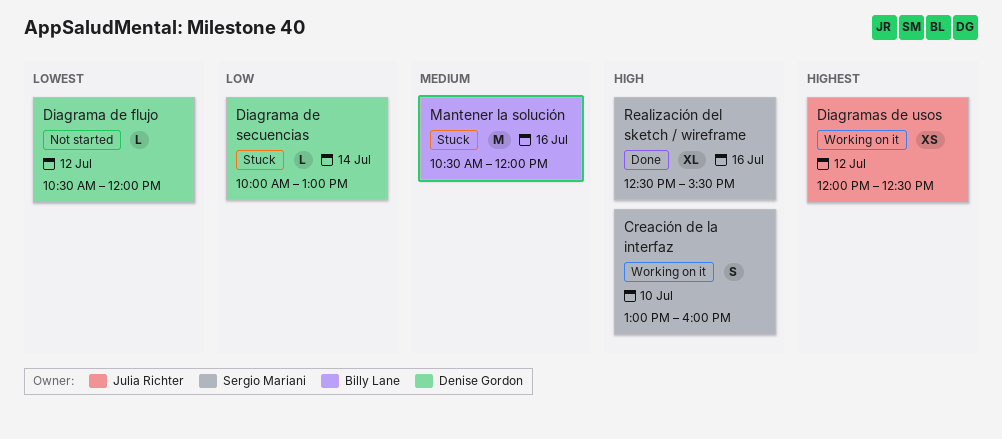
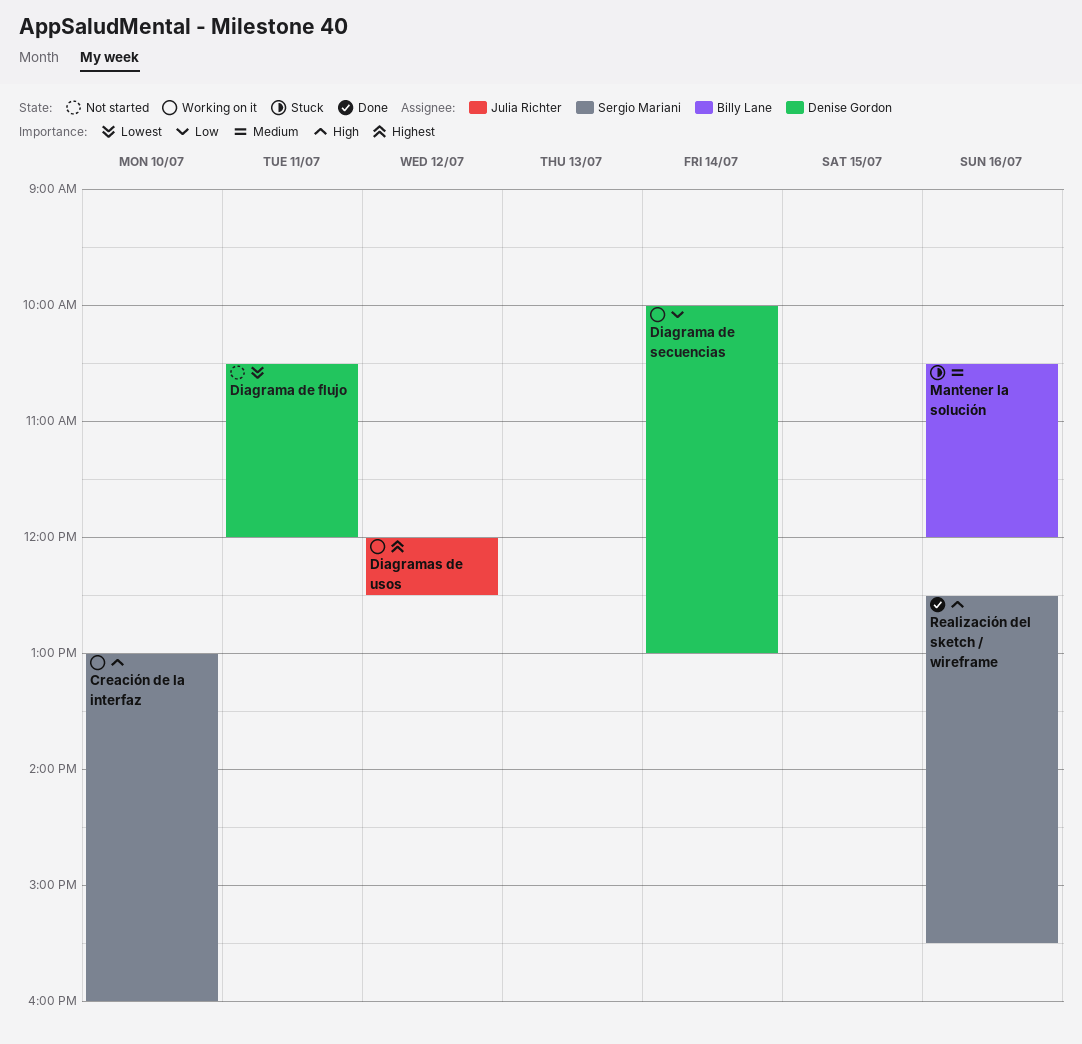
Diagrama de flujo, day: Jul 12 -> Jul 11
Diagrama de secuencias, status: Stuck -> Working on it

